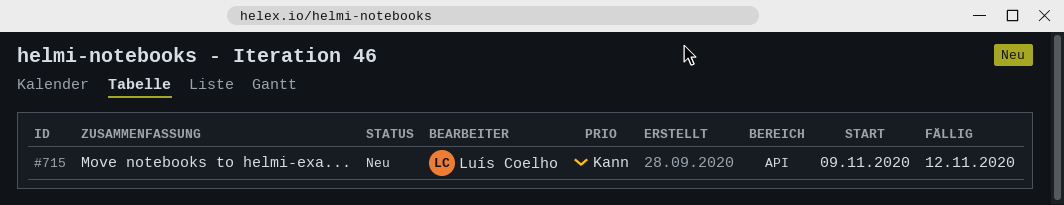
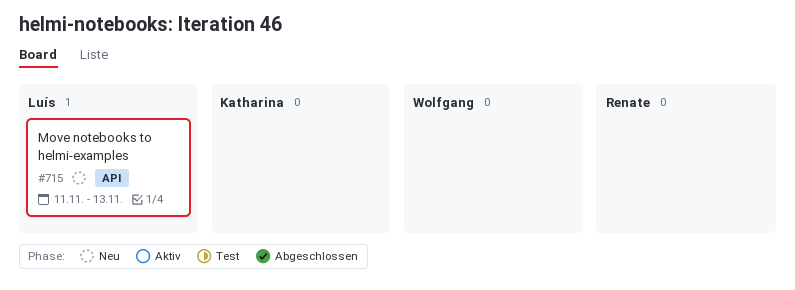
#715, start: Nov 9 -> Nov 11
#715, due: Nov 12 -> Nov 13

